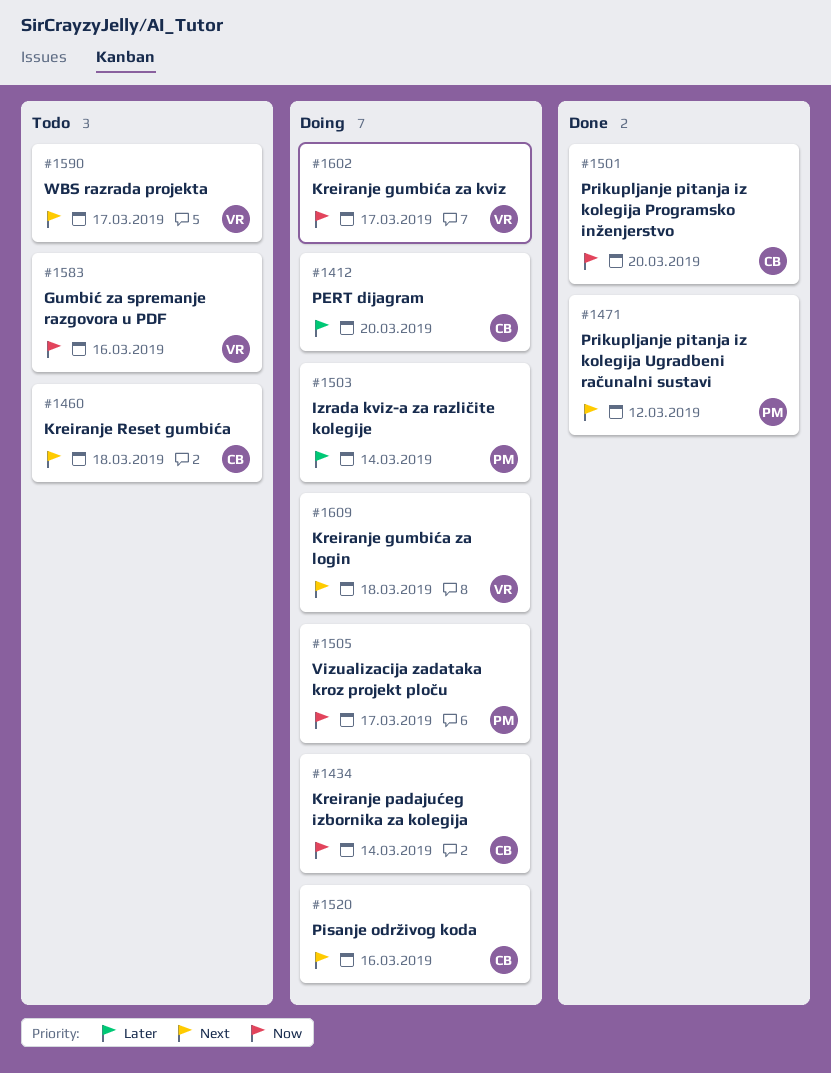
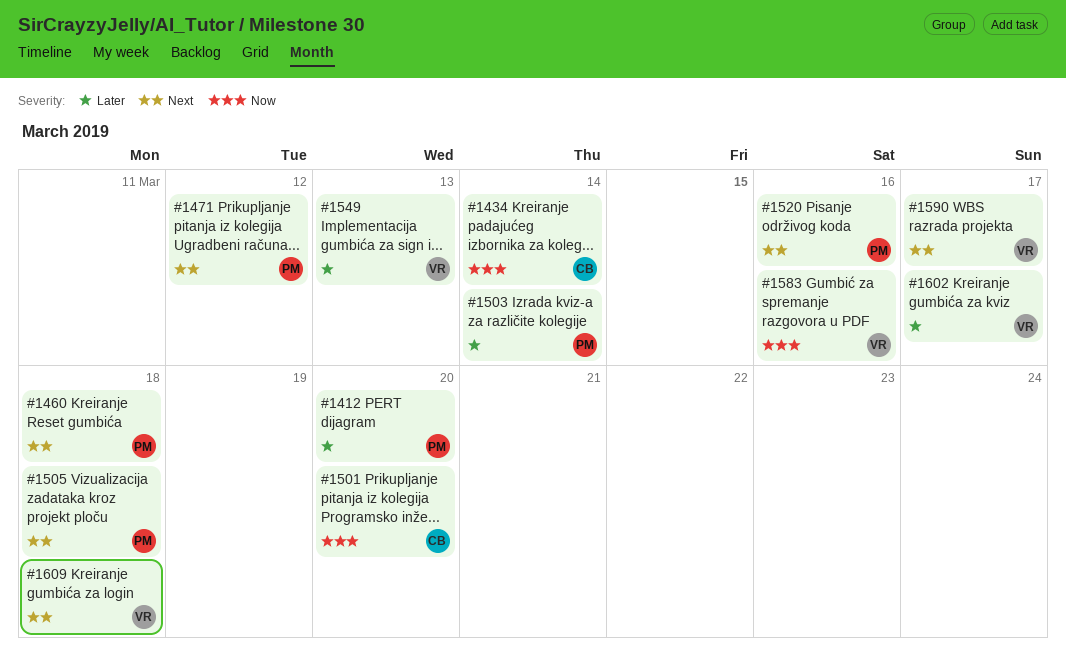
#1412, owner: CB -> PM
#1460, owner: CB -> PM
#1505, priority: Now -> Next
#1505, due: Mar 17 -> Mar 18
#1520, owner: CB -> PM
#1549: none -> present
#1602, priority: Now -> Later

